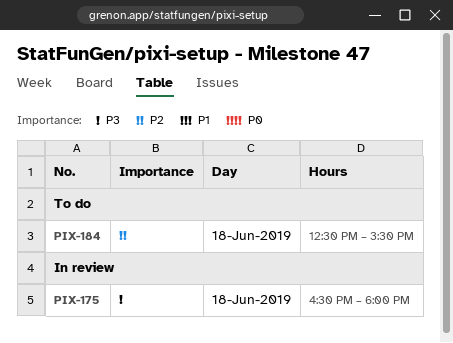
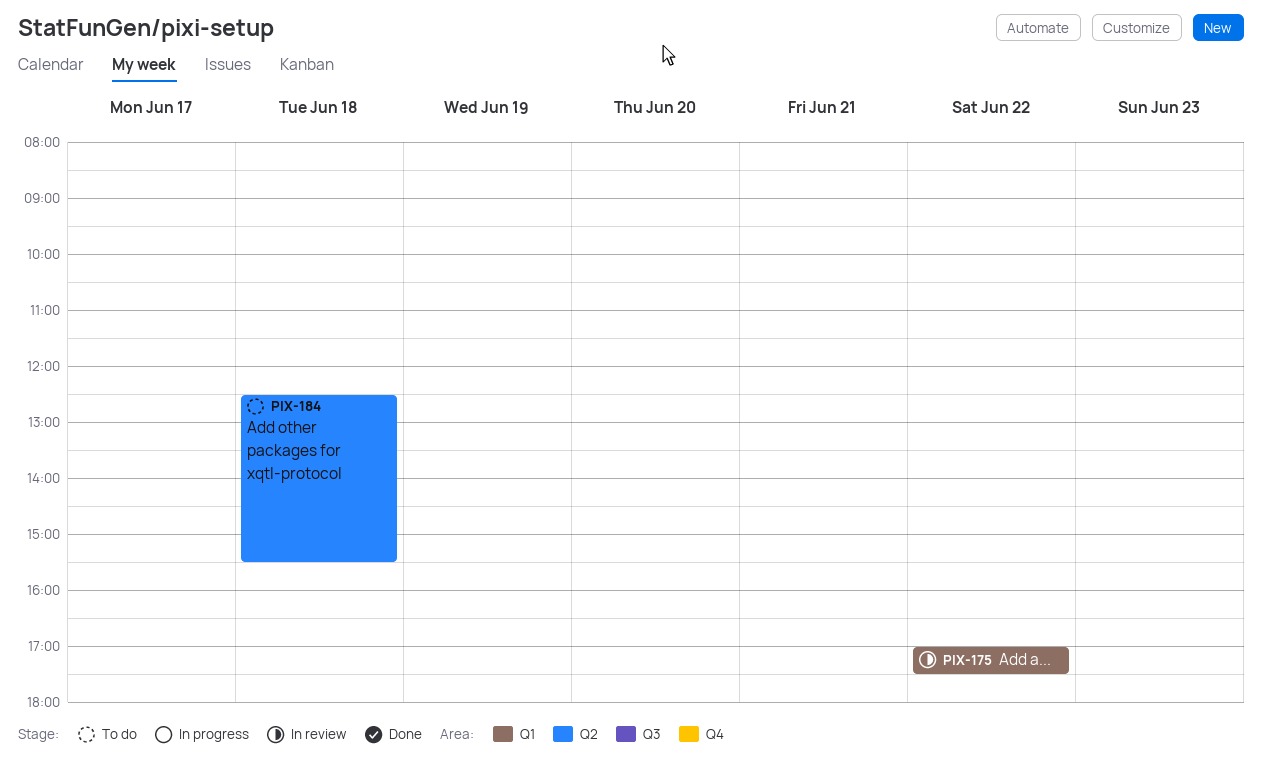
PIX-175, day: Jun 18 -> Jun 22
PIX-175, begins: 16:30 -> 17:00
PIX-175, ends: 18:00 -> 17:30

